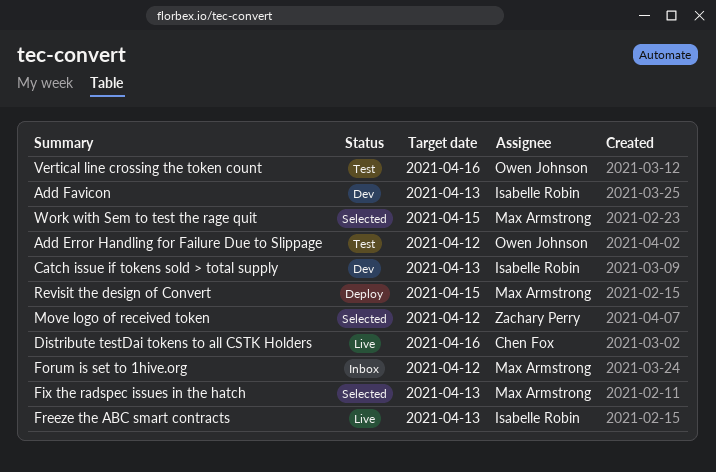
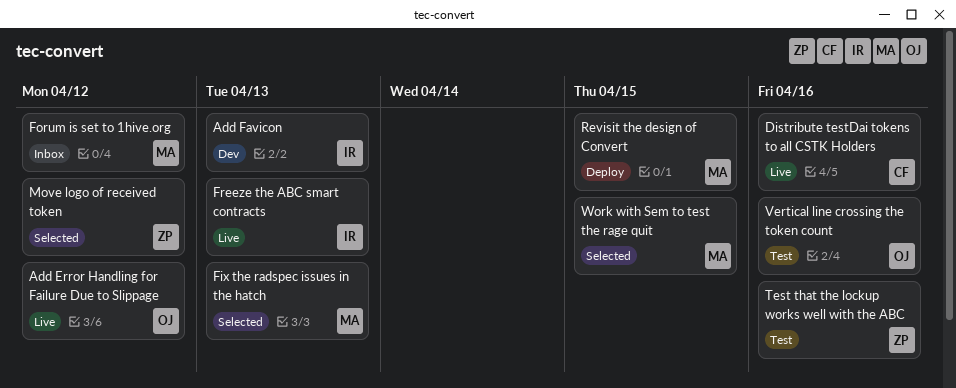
Add Error Handling for Failure Due to Slippage, status: Test -> Live
Catch issue if tokens sold > total supply: present -> none
Test that the lockup works well with the ABC: none -> present

